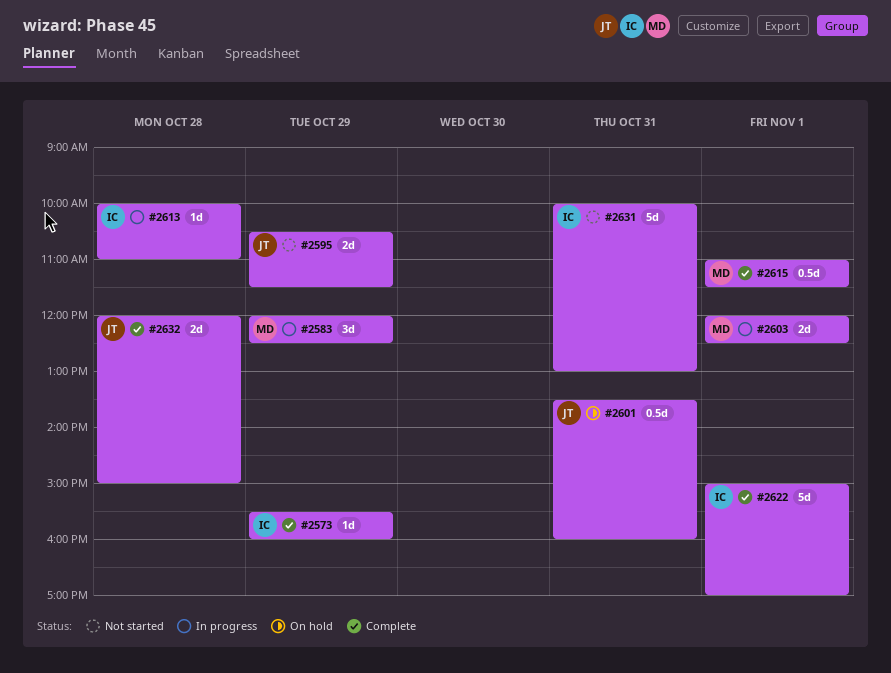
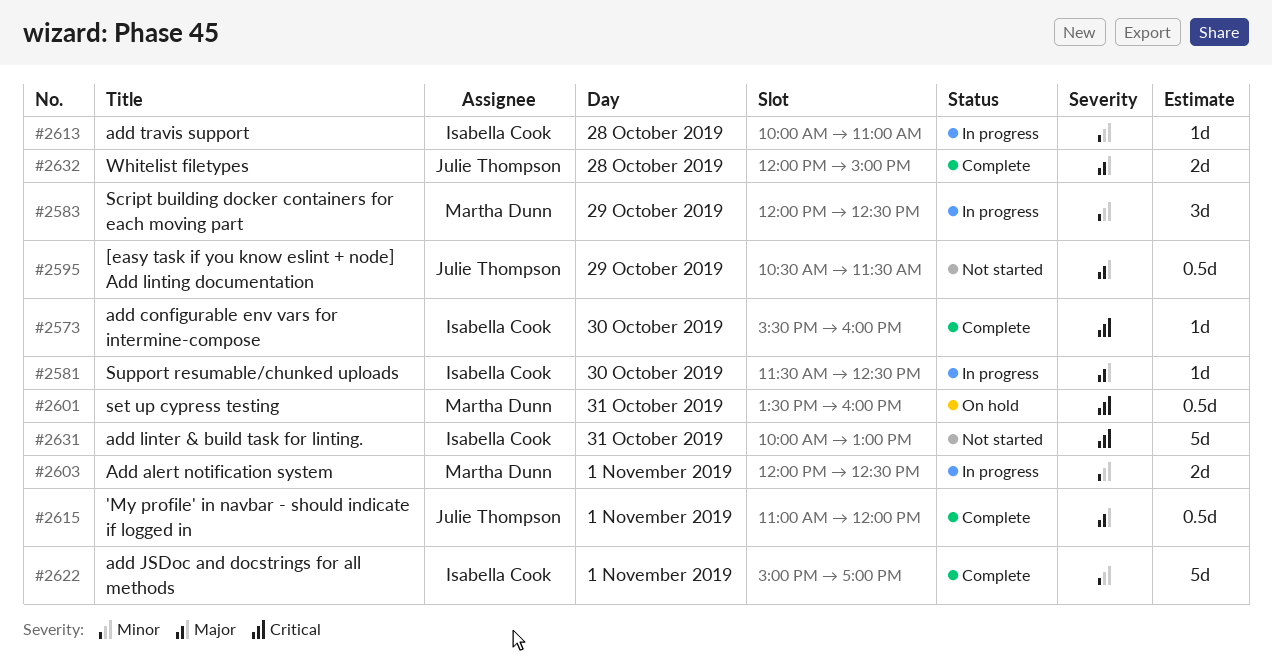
#2573, day: Oct 29 -> Oct 30
#2581: none -> present
#2595, estimate: 2d -> 0.5d
#2601, owner: Julie Thompson -> Martha Dunn
#2615, owner: Martha Dunn -> Julie Thompson
#2615, ends: 11:30 -> 12:00

